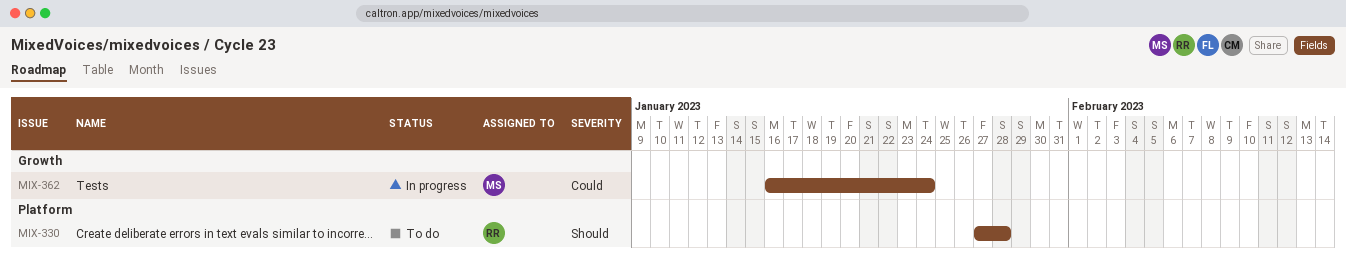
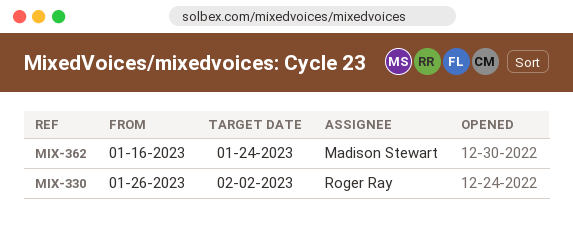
MIX-330, start: Jan 27 -> Jan 26
MIX-330, due: Jan 28 -> Feb 2

